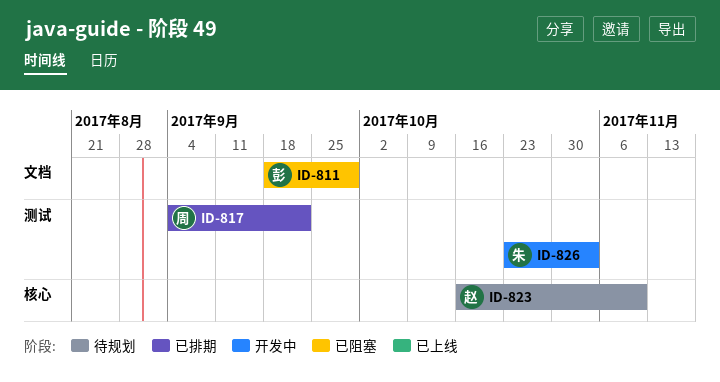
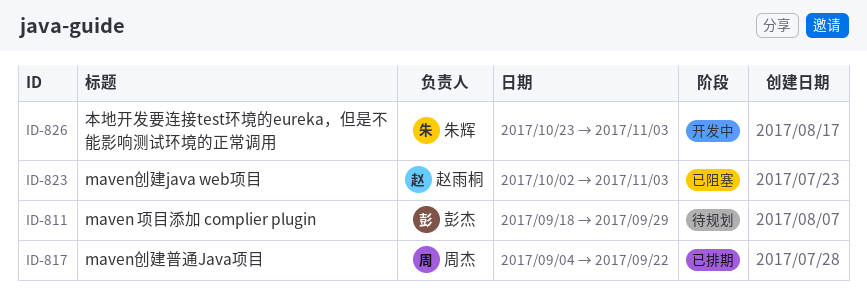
ID-811, status: 已阻塞 -> 待规划
ID-823, status: 待规划 -> 已阻塞
ID-823, start: Oct 16 -> Oct 2
ID-823, due: Nov 10 -> Nov 3

